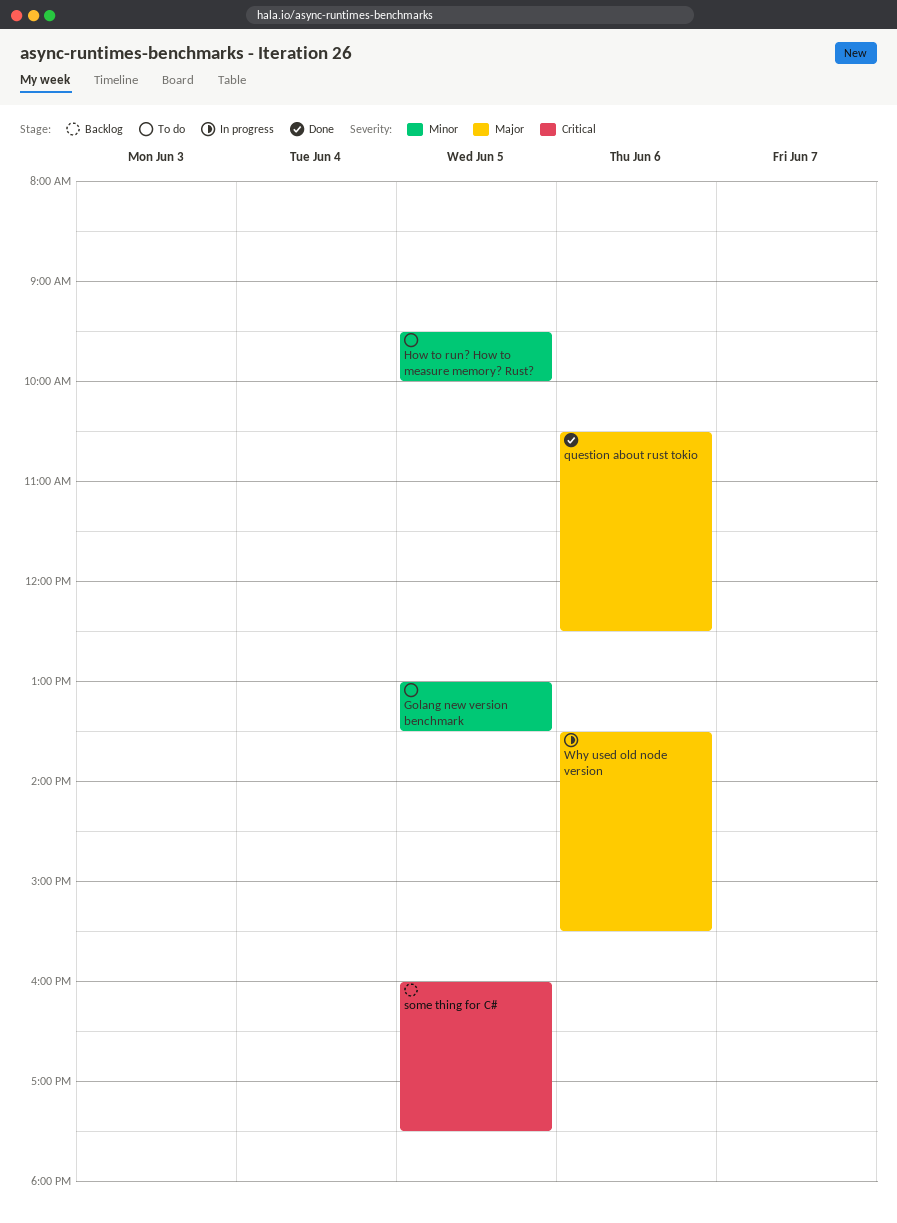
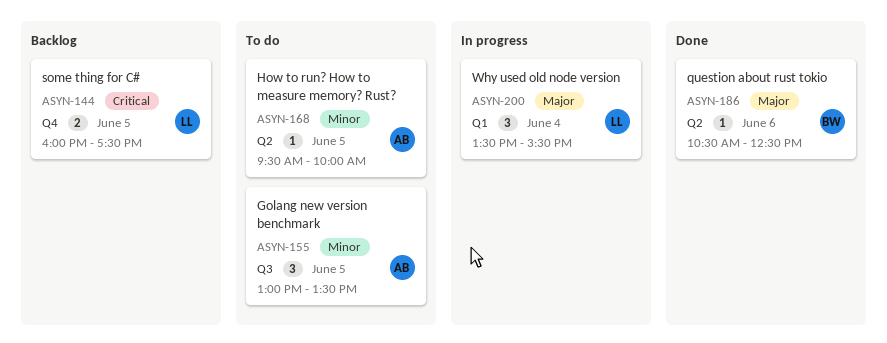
Why used old node version, day: Jun 6 -> Jun 4

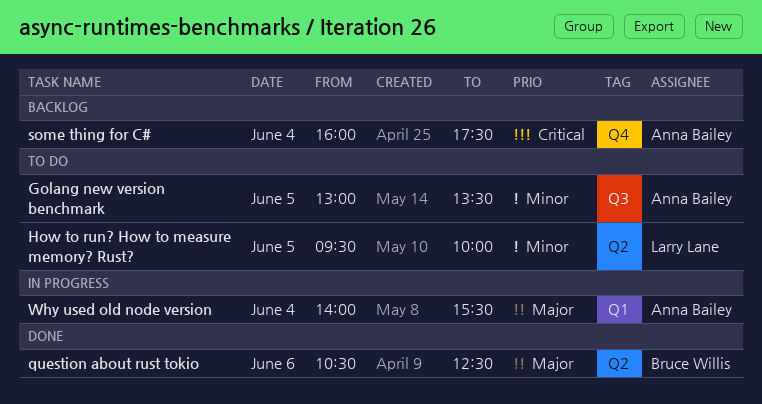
How to run? How to measure memory? Rust?, owner: Anna Bailey -> Larry Lane
some thing for C#, owner: Larry Lane -> Anna Bailey
some thing for C#, day: Jun 5 -> Jun 4
Why used old node version, owner: Larry Lane -> Anna Bailey
Why used old node version, begins: 13:30 -> 14:00

